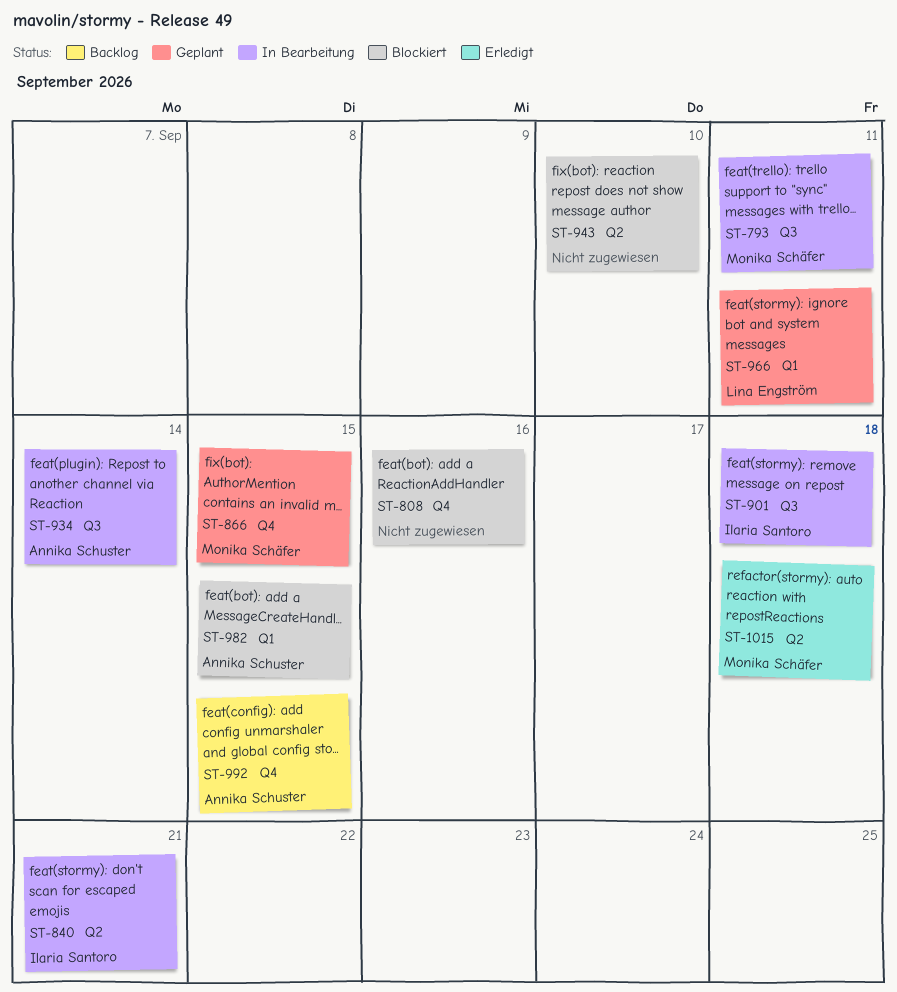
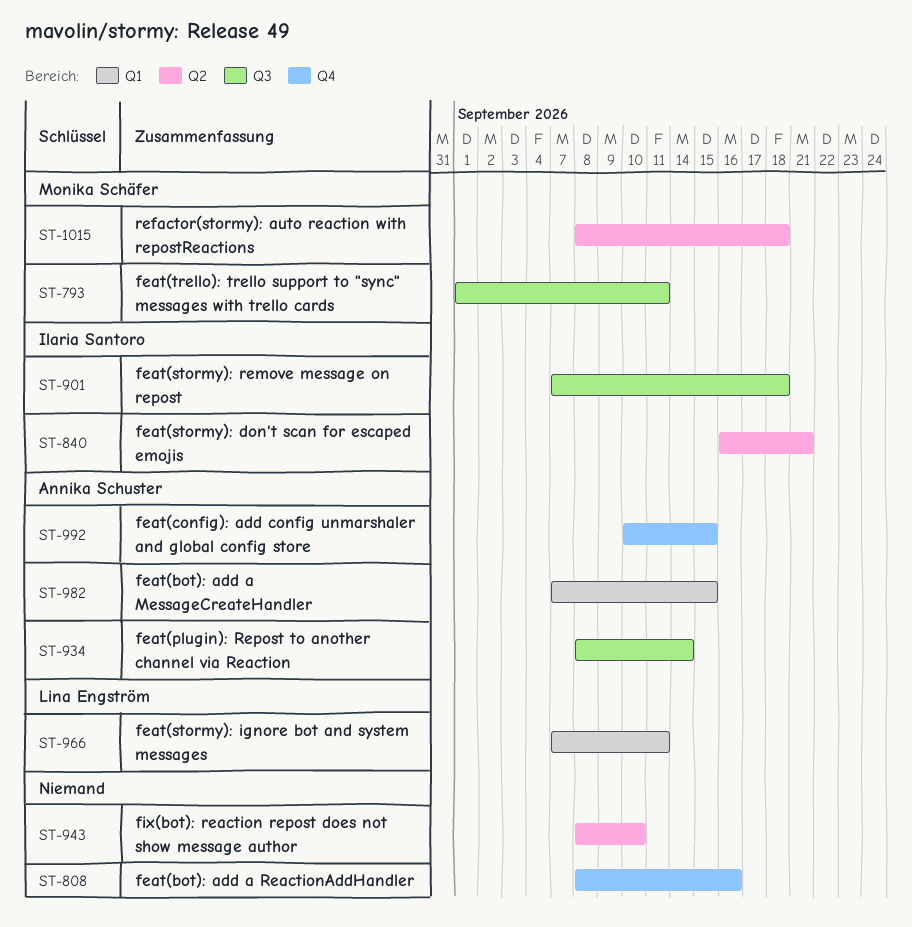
ST-866: present -> none

